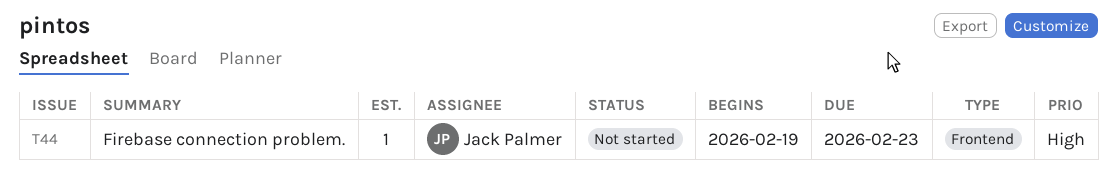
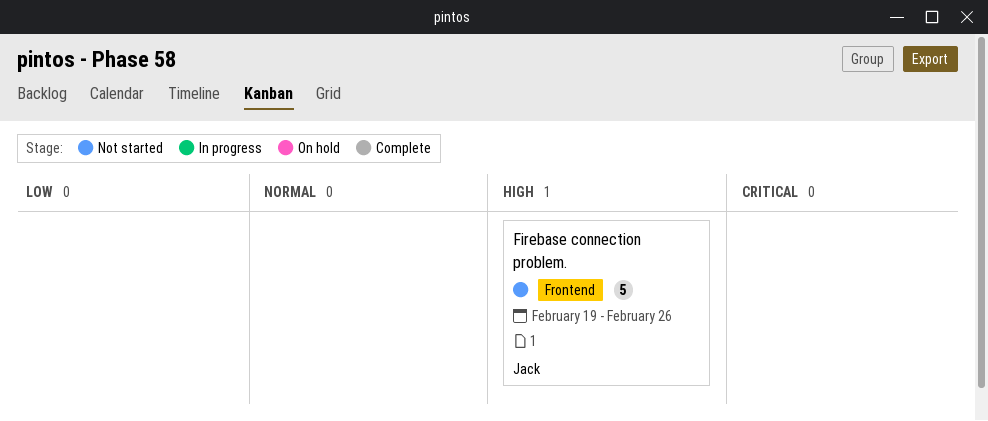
Firebase connection problem., estimate: 1 -> 5
Firebase connection problem., due: Feb 23 -> Feb 26

